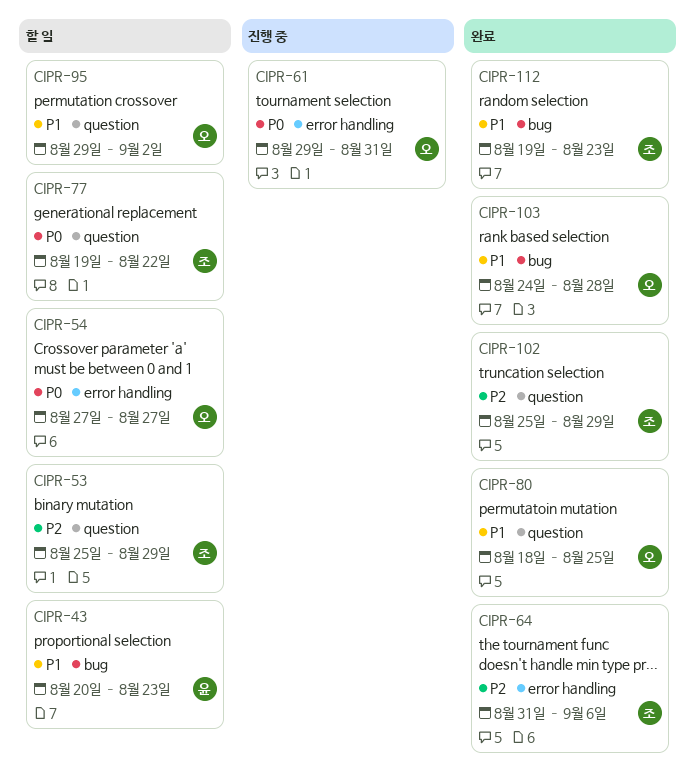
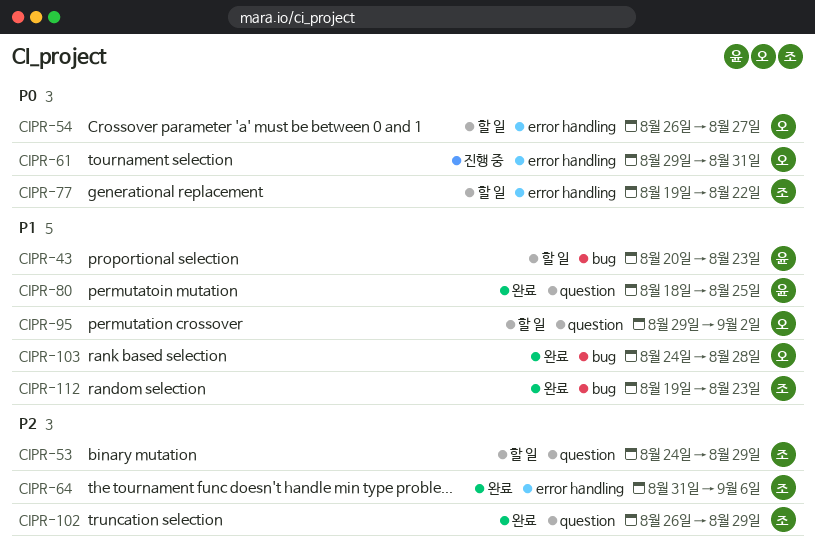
CIPR-53, start: Aug 25 -> Aug 24
CIPR-54, start: Aug 27 -> Aug 26
CIPR-77, label: question -> error handling
CIPR-80, owner: 오 -> 윤
CIPR-102, start: Aug 25 -> Aug 26

